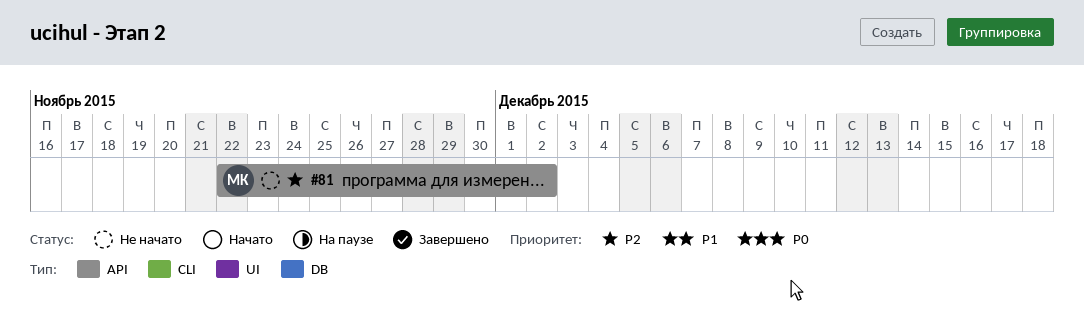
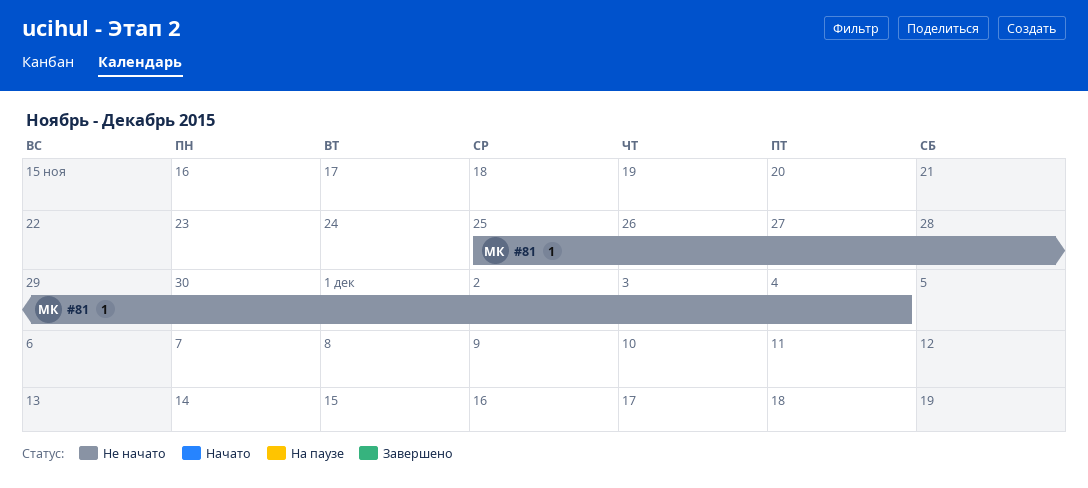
#81, start: Nov 22 -> Nov 25
#81, due: Dec 2 -> Dec 4

